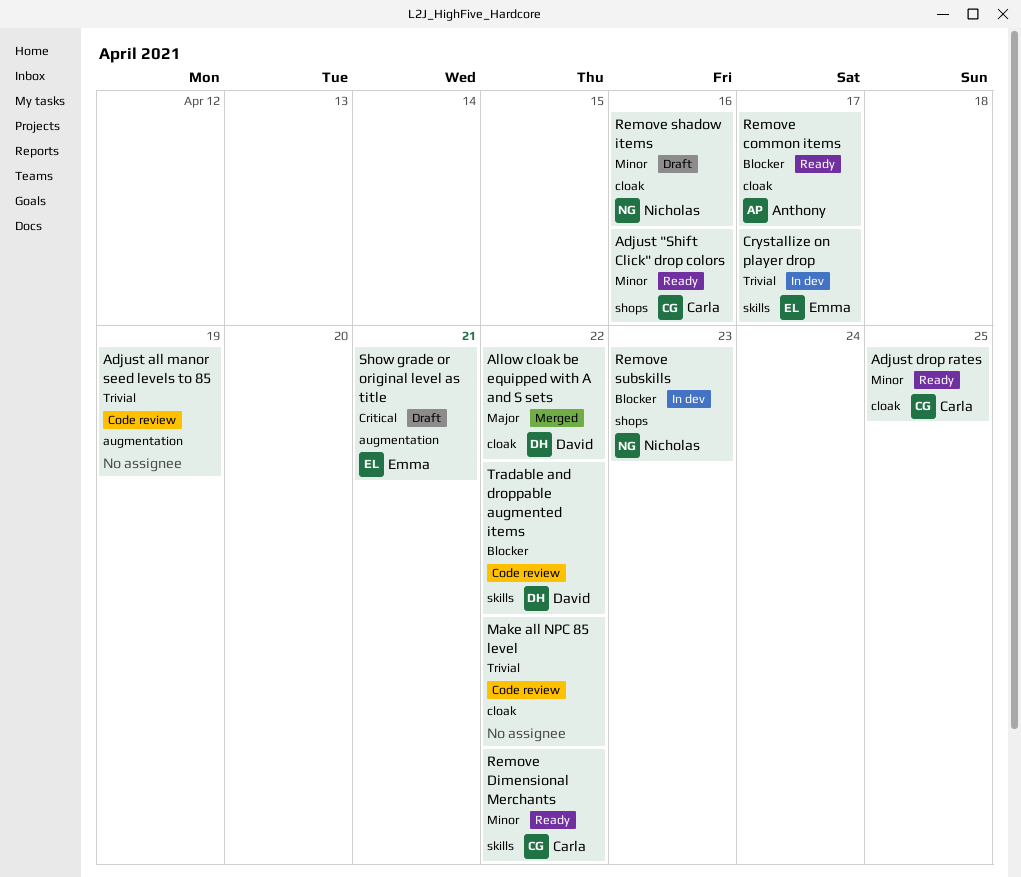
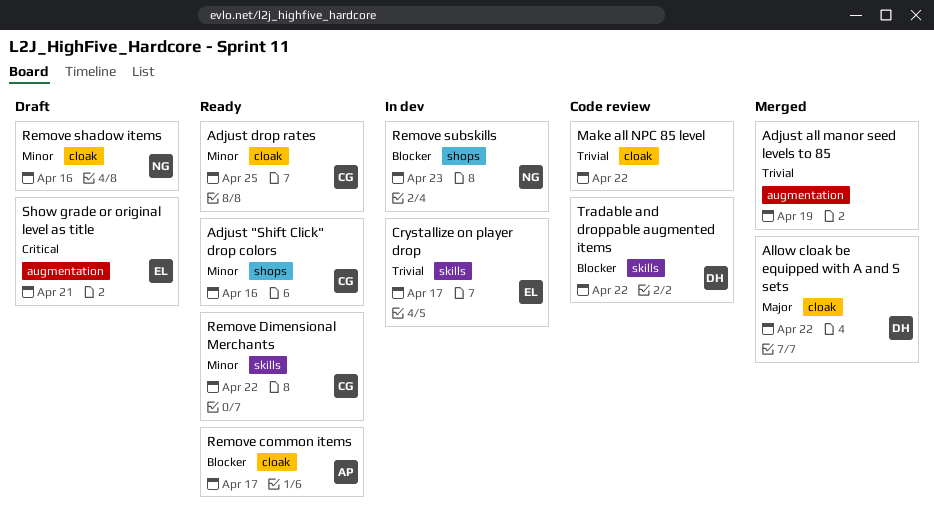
Adjust all manor seed levels to 85, status: Code review -> Merged

